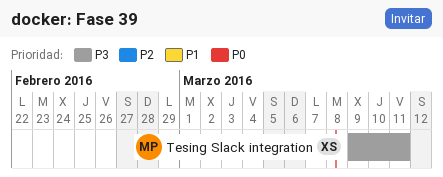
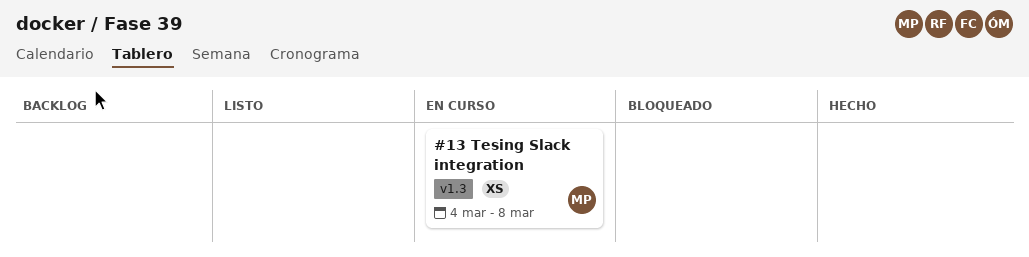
Tesing Slack integration, start: Mar 9 -> Mar 4
Tesing Slack integration, due: Mar 11 -> Mar 8

